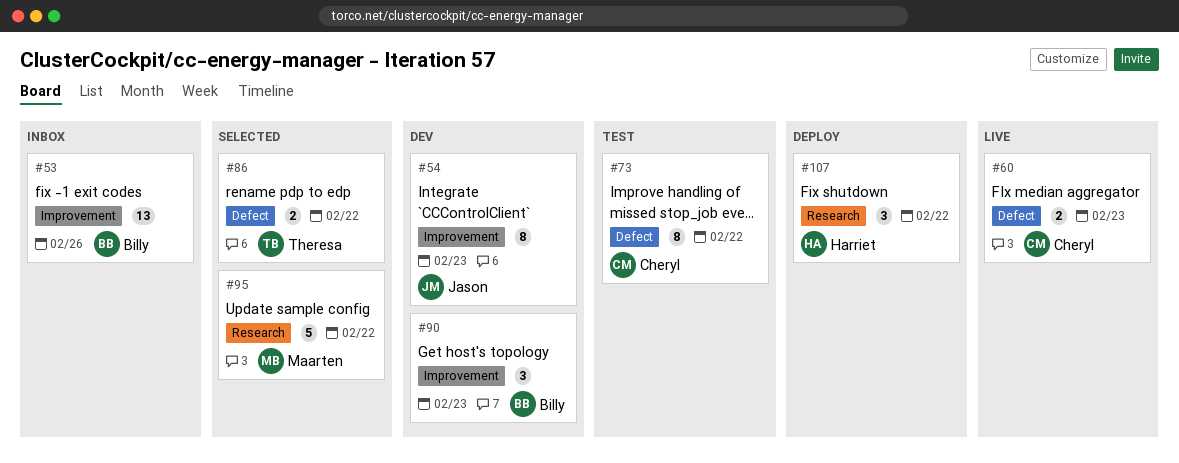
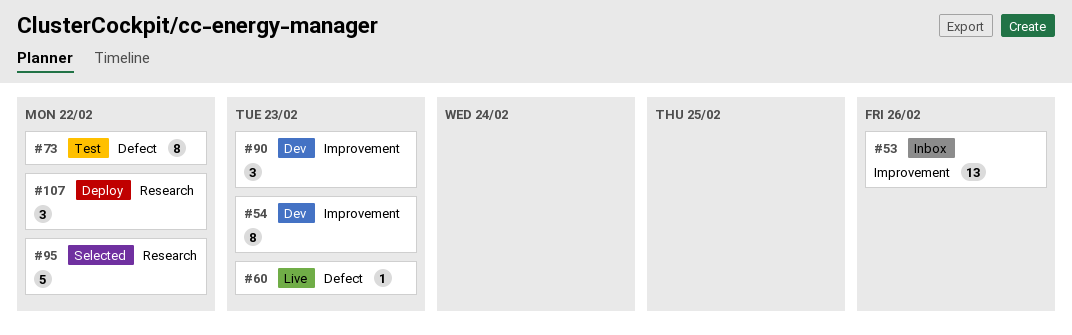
#60, estimate: 2 -> 1
#86: present -> none

